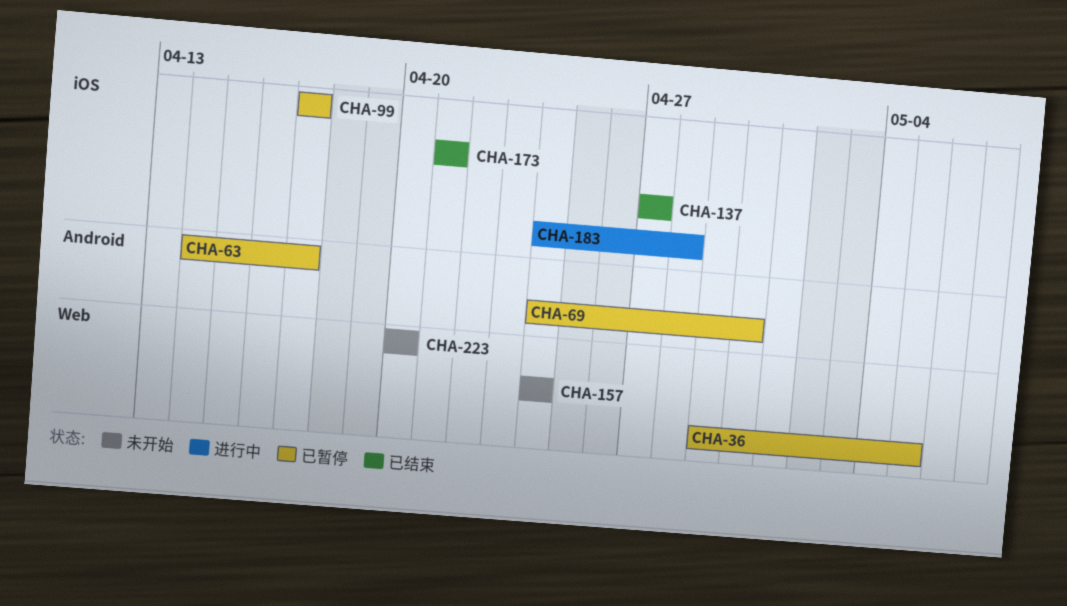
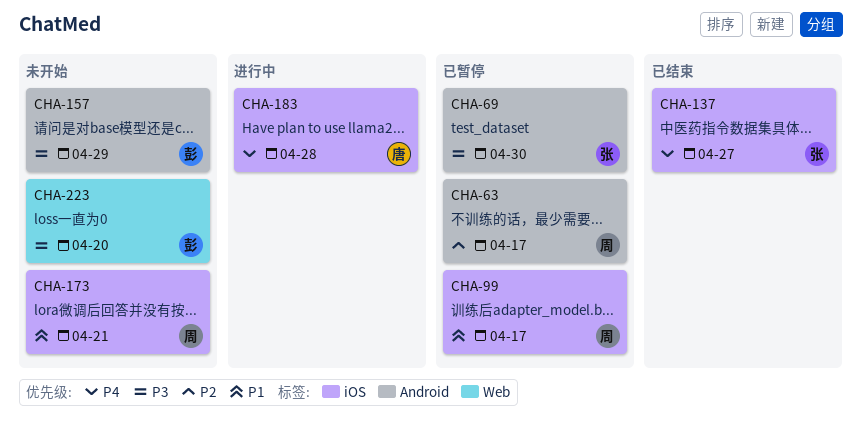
CHA-36: present -> none
CHA-157, label: Web -> Android
CHA-157, due: Apr 24 -> Apr 29
CHA-173, status: 已结束 -> 未开始

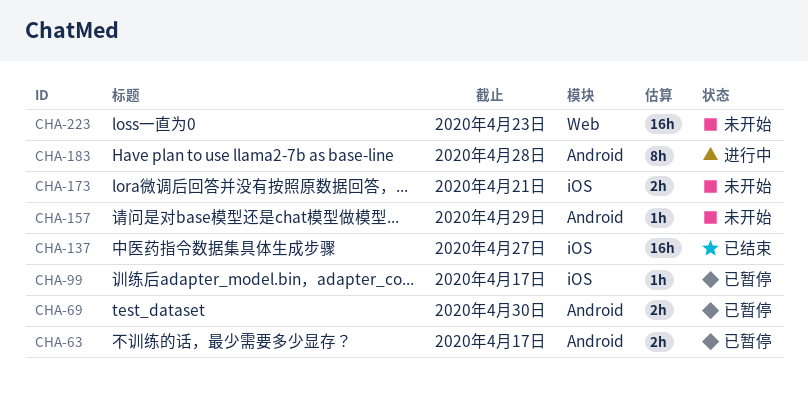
CHA-183, label: iOS -> Android
CHA-223, due: Apr 20 -> Apr 23

